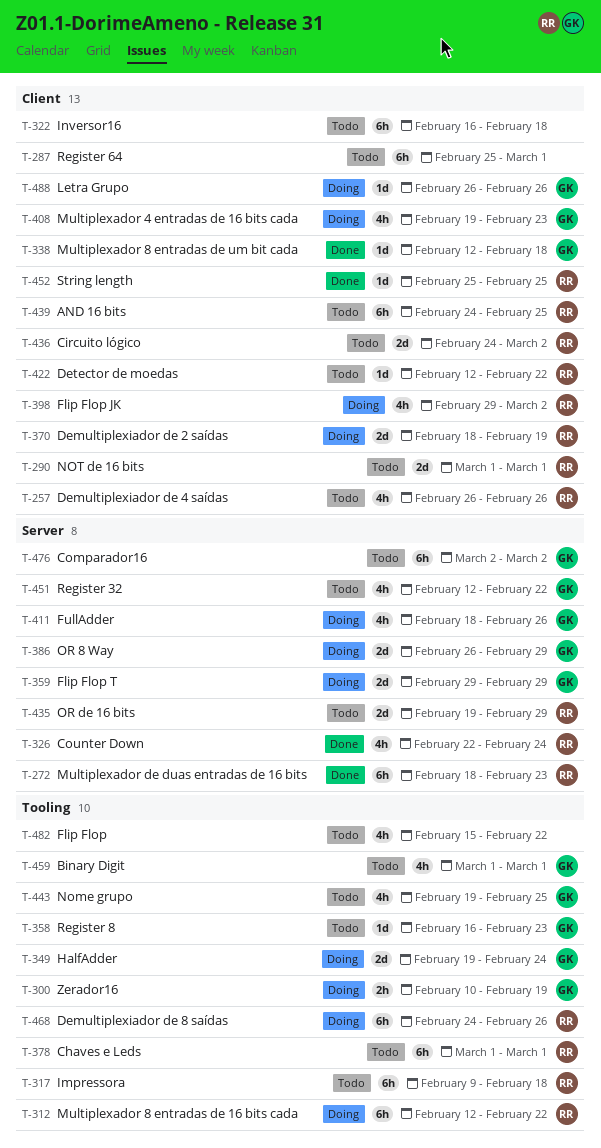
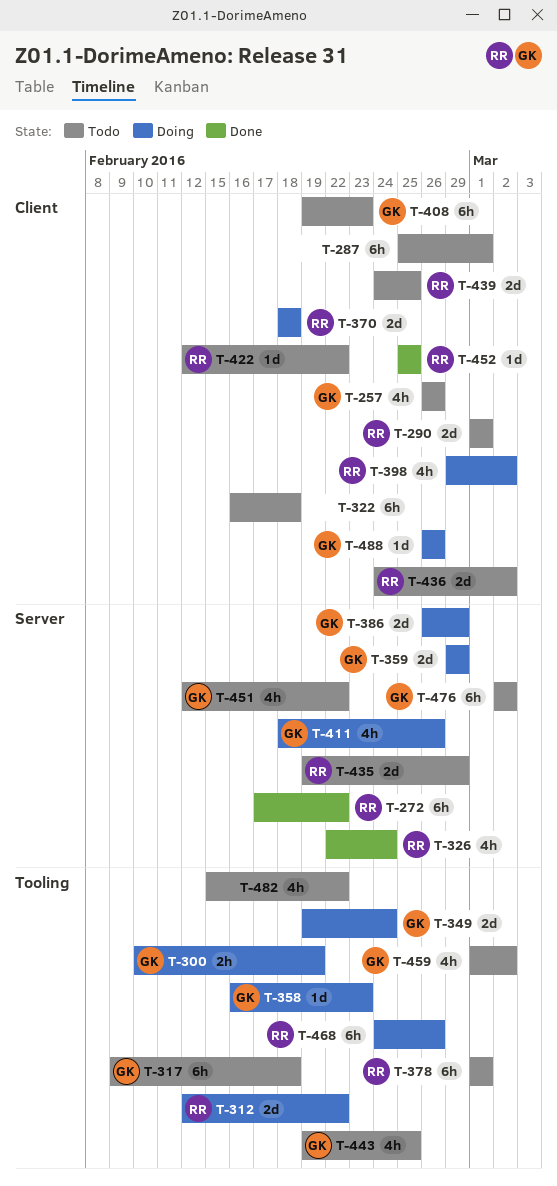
T-257, owner: RR -> GK
T-272, start: Feb 18 -> Feb 17
T-272, due: Feb 23 -> Feb 22
T-312, estimate: 6h -> 2d
T-317, owner: RR -> GK
T-338: present -> none
T-358, status: Todo -> Doing
T-370, due: Feb 19 -> Feb 18
T-408, status: Doing -> Todo
T-408, estimate: 4h -> 6h
T-439, estimate: 6h -> 2d
T-459, due: Mar 1 -> Mar 2

